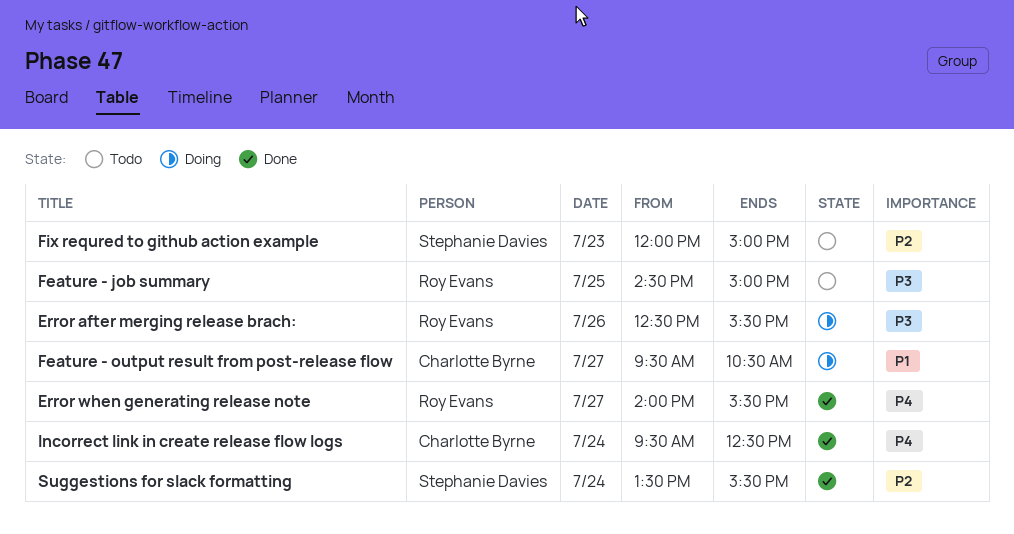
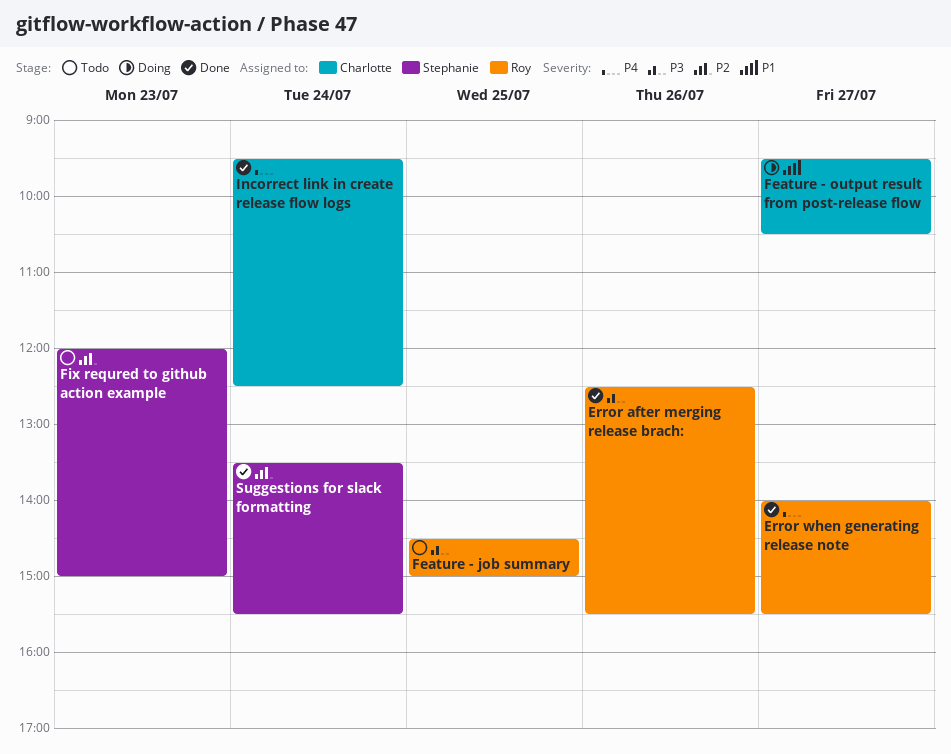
Error after merging release brach:, status: Doing -> Done

